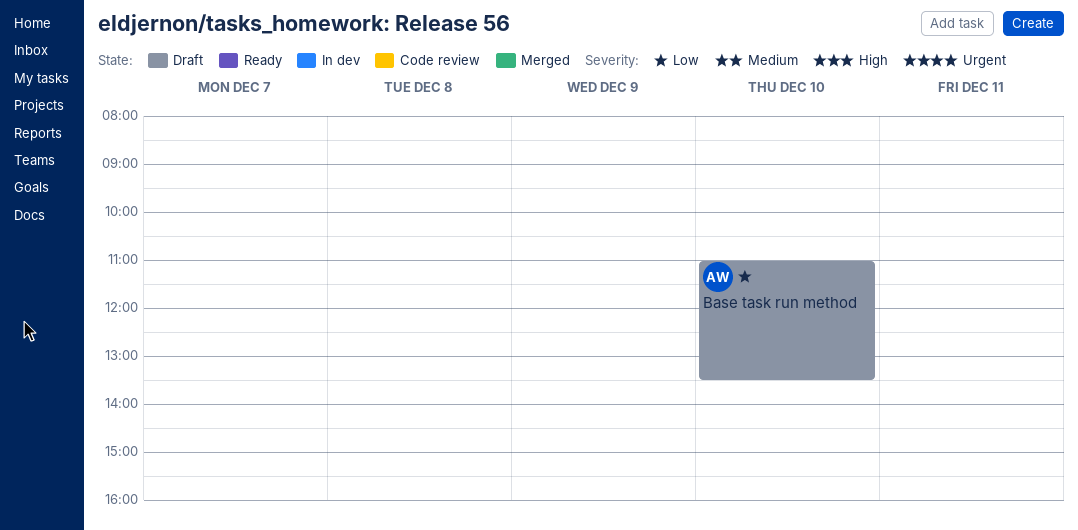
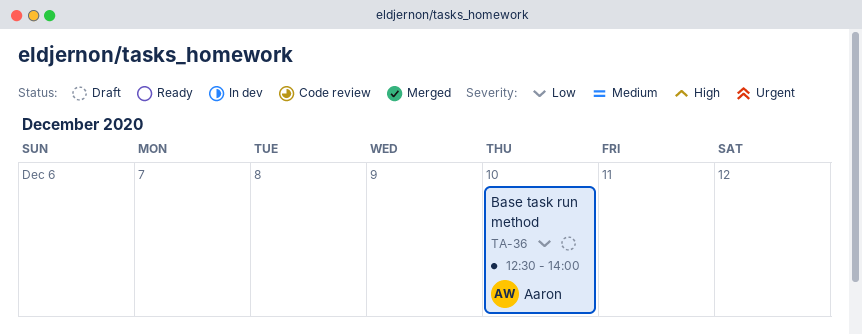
Base task run method, begins: 11:00 -> 12:30
Base task run method, ends: 13:30 -> 14:00

